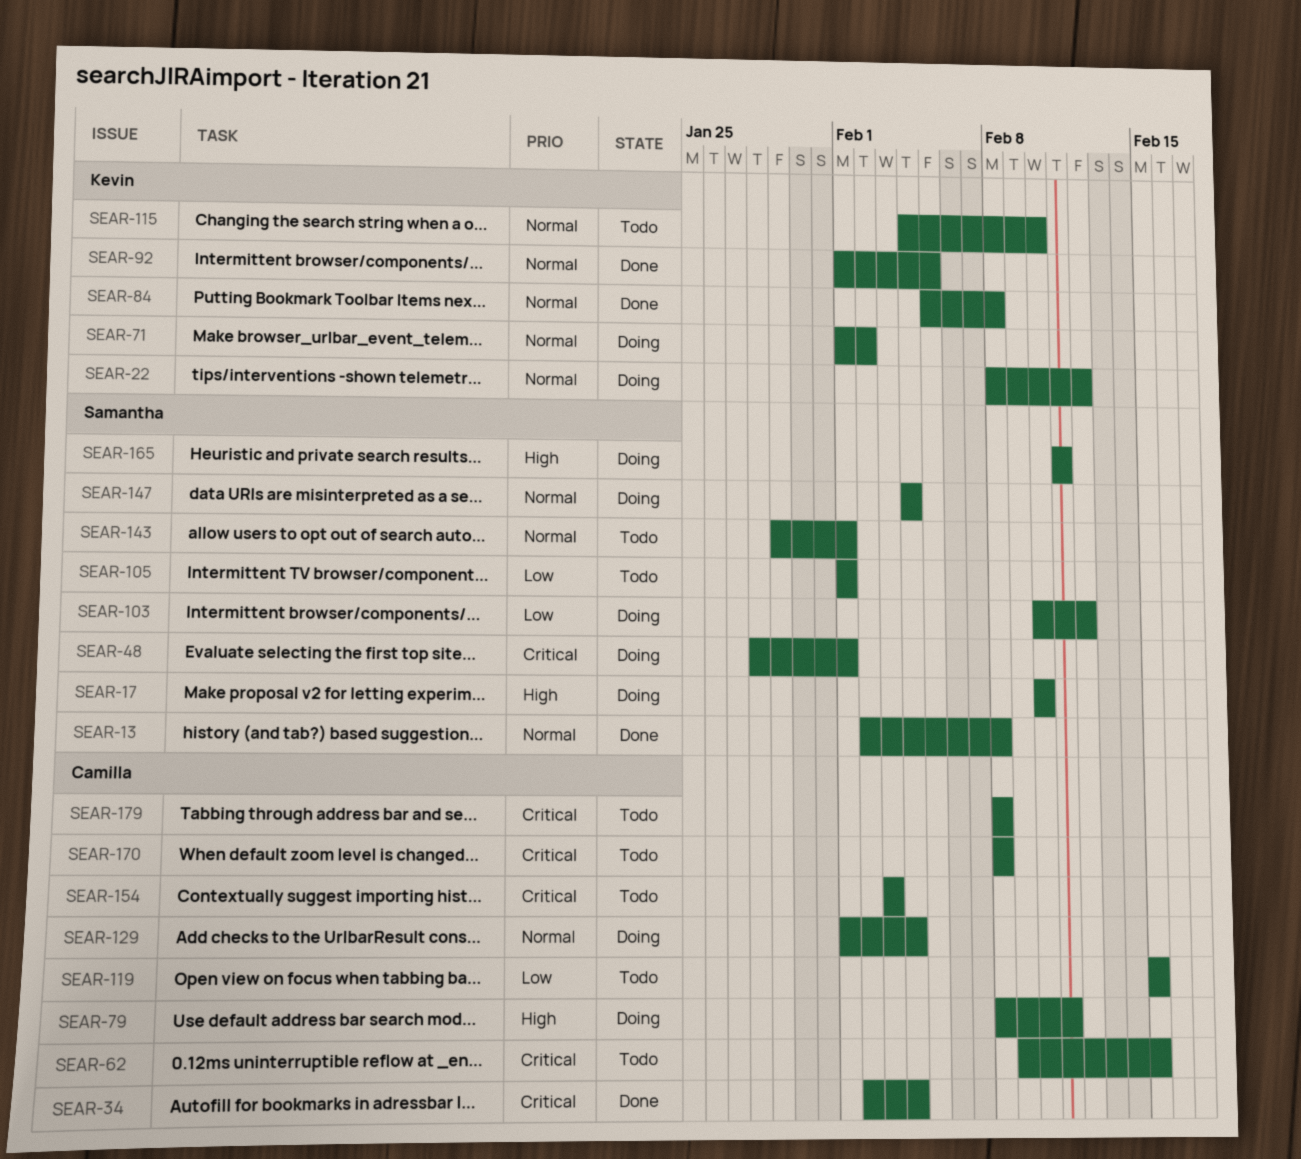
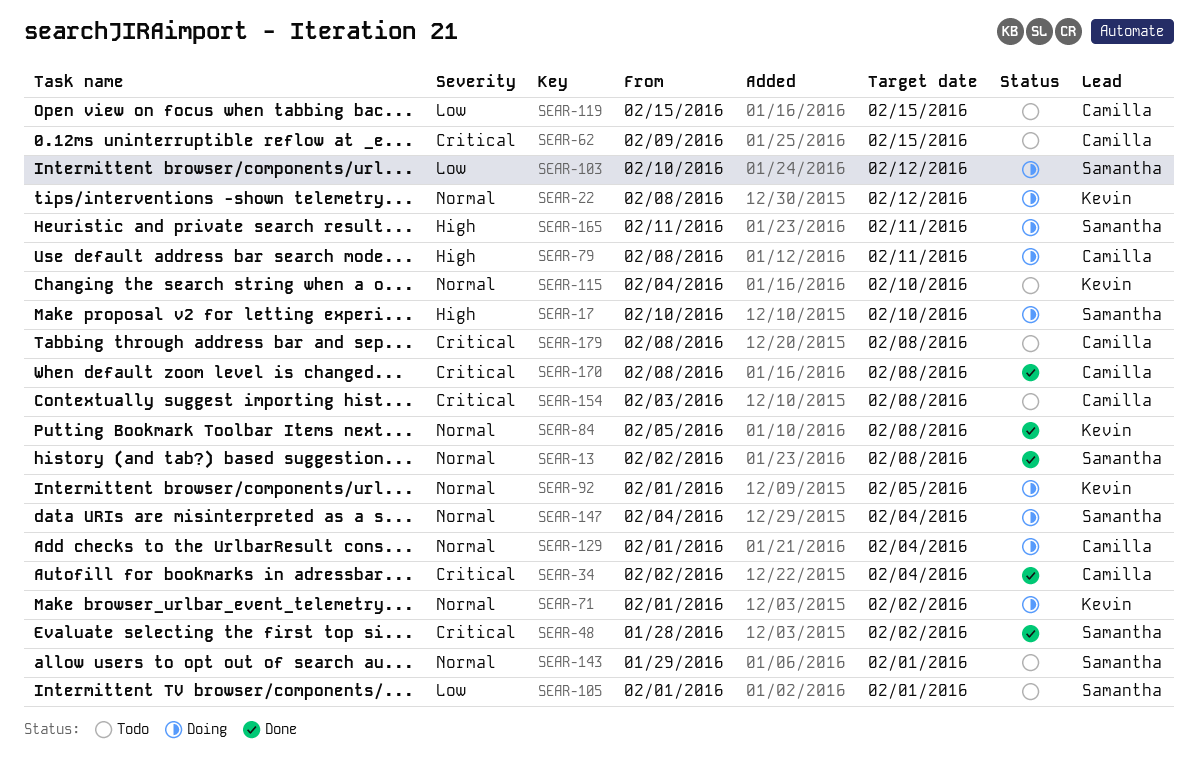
SEAR-48, status: Doing -> Done
SEAR-48, due: Feb 1 -> Feb 2
SEAR-92, status: Done -> Doing
SEAR-154, due: Feb 3 -> Feb 8
SEAR-170, status: Todo -> Done

